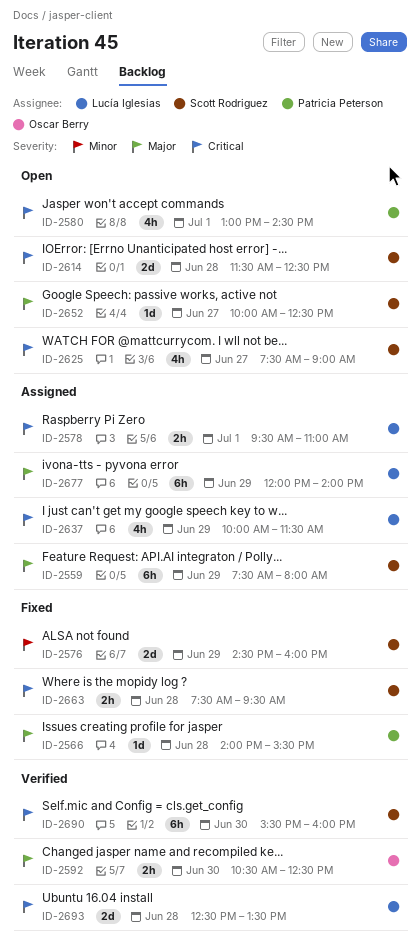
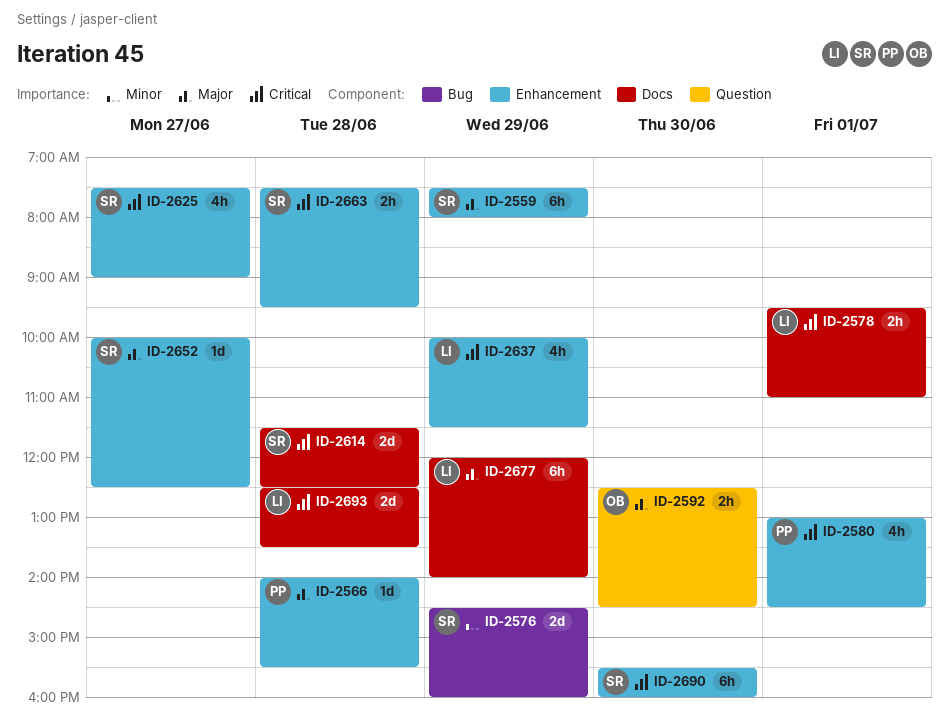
ID-2592, begins: 10:30 -> 12:30
ID-2592, ends: 12:30 -> 14:30

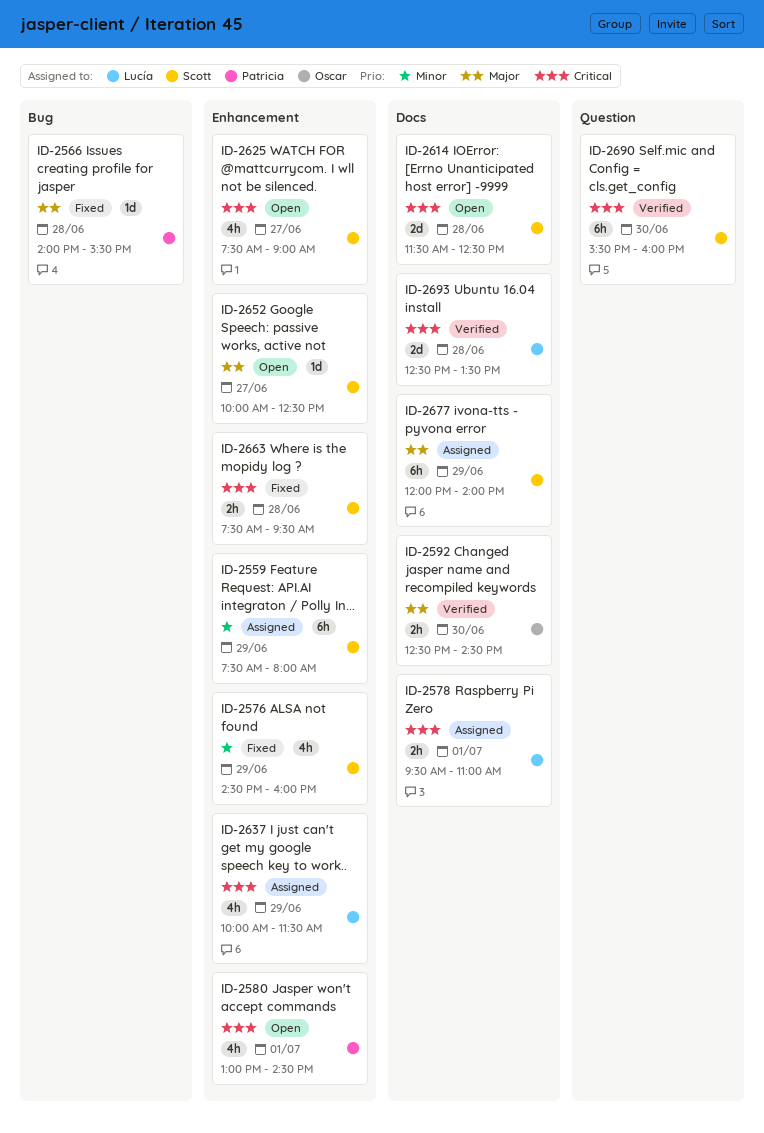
ID-2559, priority: Major -> Minor
ID-2566, label: Enhancement -> Bug
ID-2576, label: Bug -> Enhancement
ID-2576, estimate: 2d -> 4h
ID-2592, label: Question -> Docs
ID-2677, owner: Lucía -> Scott
ID-2690, label: Enhancement -> Question

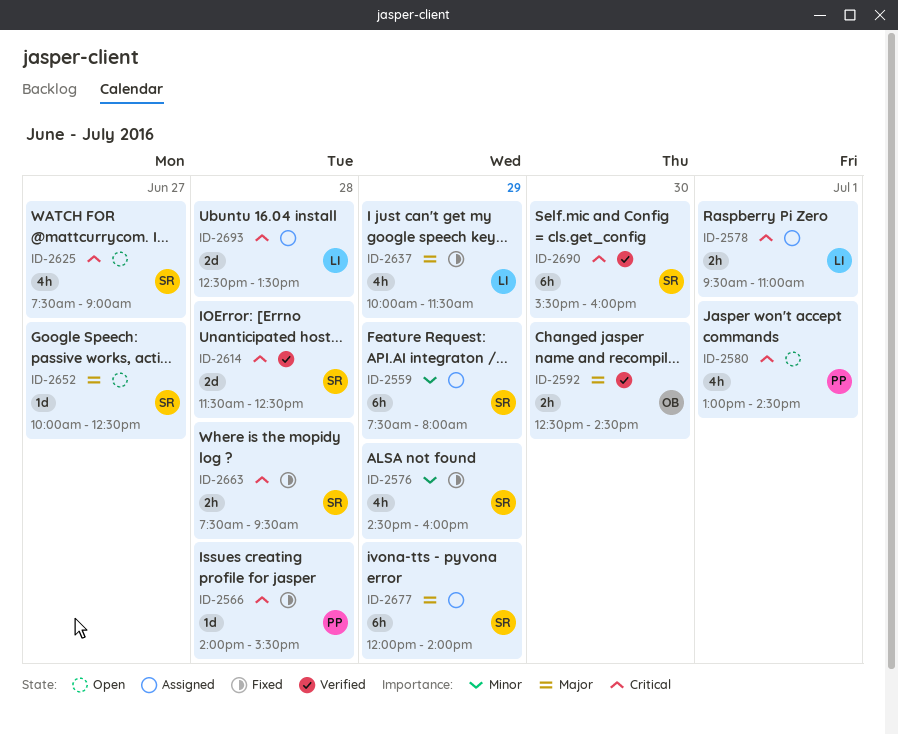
ID-2566, priority: Major -> Critical
ID-2614, status: Open -> Verified
ID-2637, status: Assigned -> Fixed
ID-2637, priority: Critical -> Major
ID-2693, status: Verified -> Assigned

